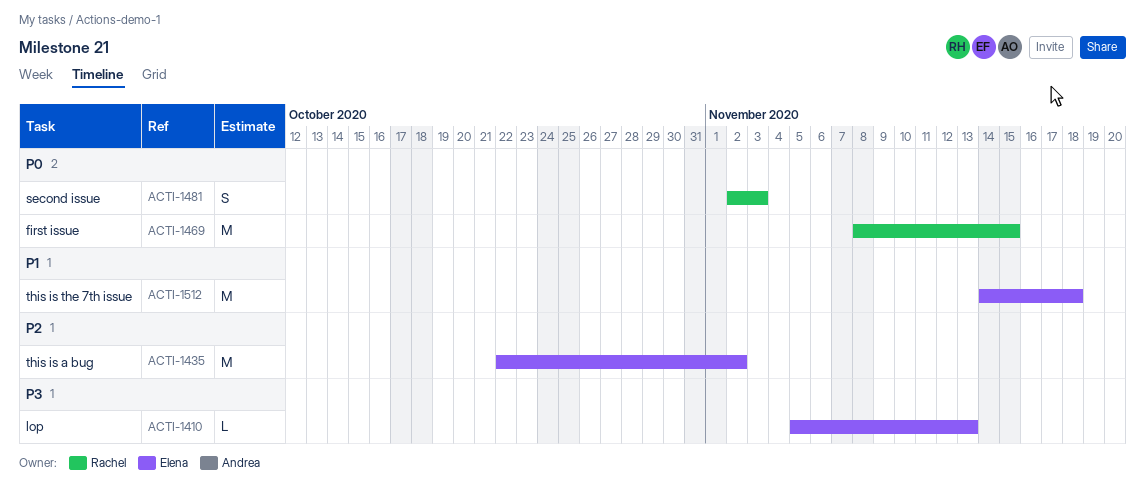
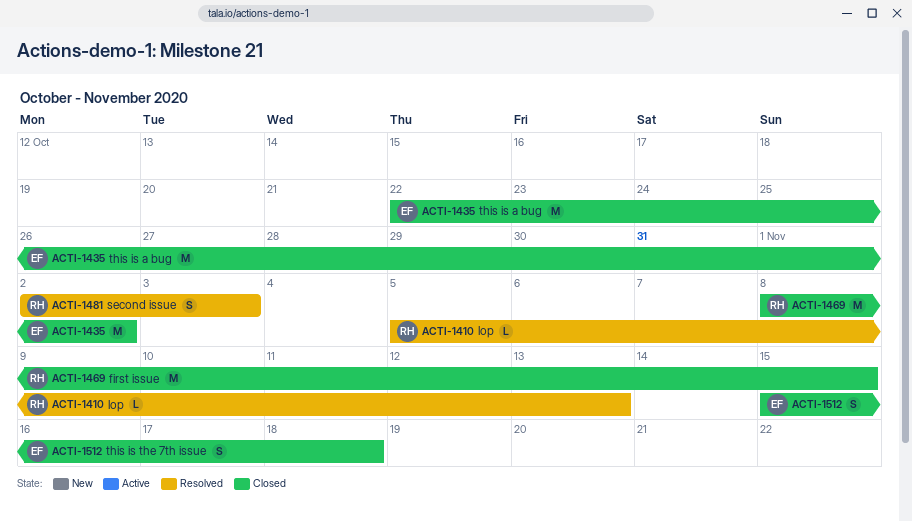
ACTI-1410, owner: Elena -> Rachel
ACTI-1512, estimate: M -> S
ACTI-1512, start: Nov 14 -> Nov 15

